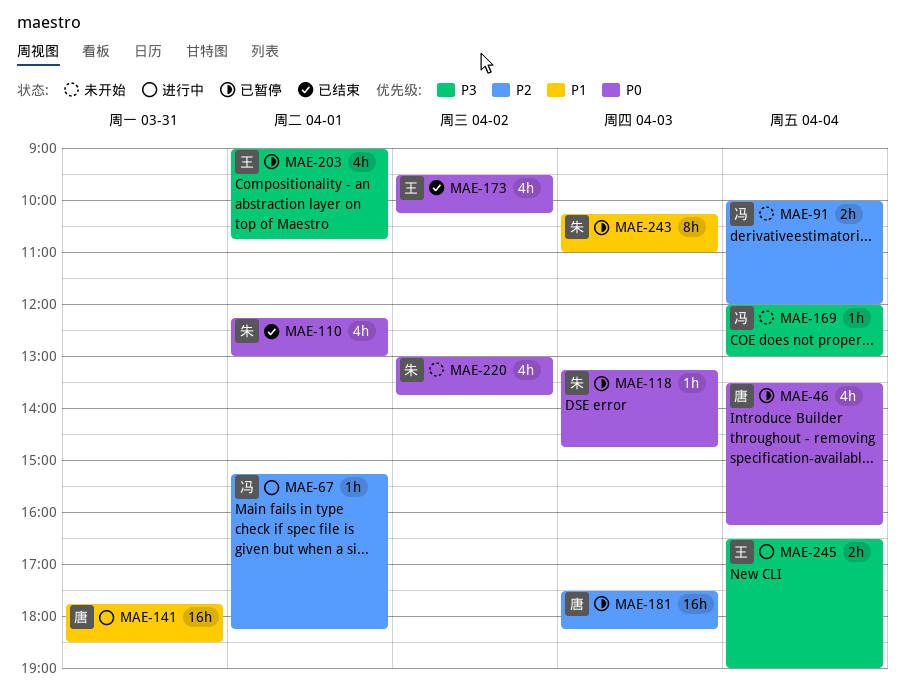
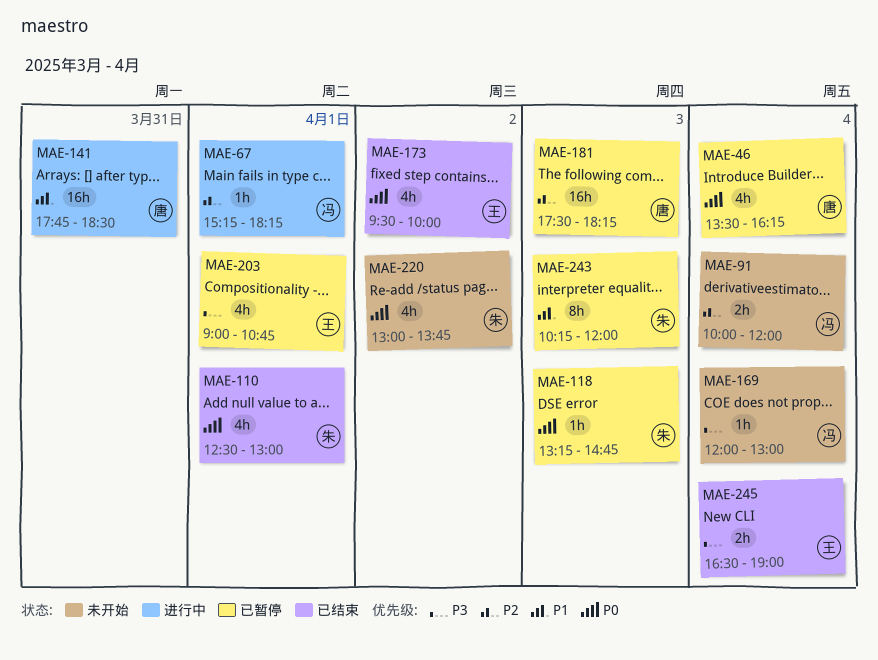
MAE-110, begins: 12:15 -> 12:30
MAE-173, ends: 10:15 -> 10:00
MAE-243, ends: 11:00 -> 12:00
MAE-245, status: 进行中 -> 已结束

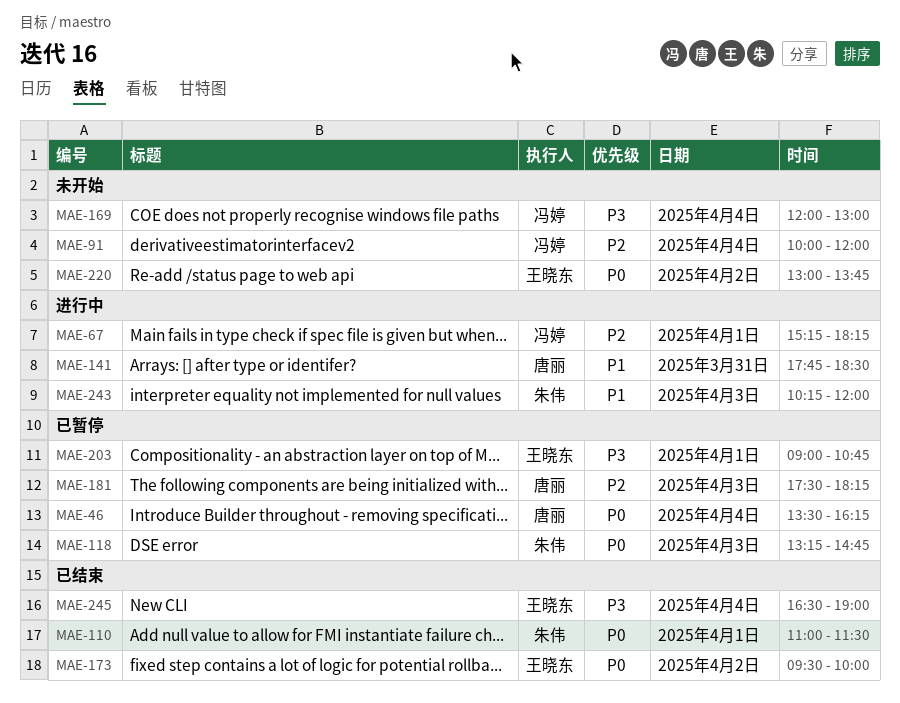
MAE-110, begins: 12:30 -> 11:00
MAE-110, ends: 13:00 -> 11:30
MAE-220, owner: 朱伟 -> 王晓东
MAE-243, status: 已暂停 -> 进行中

